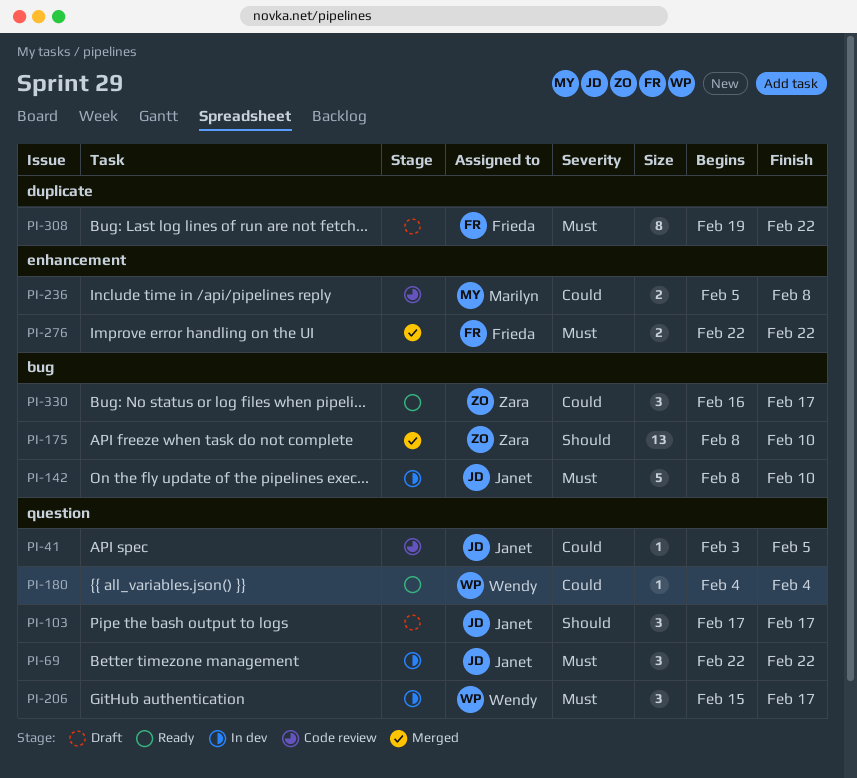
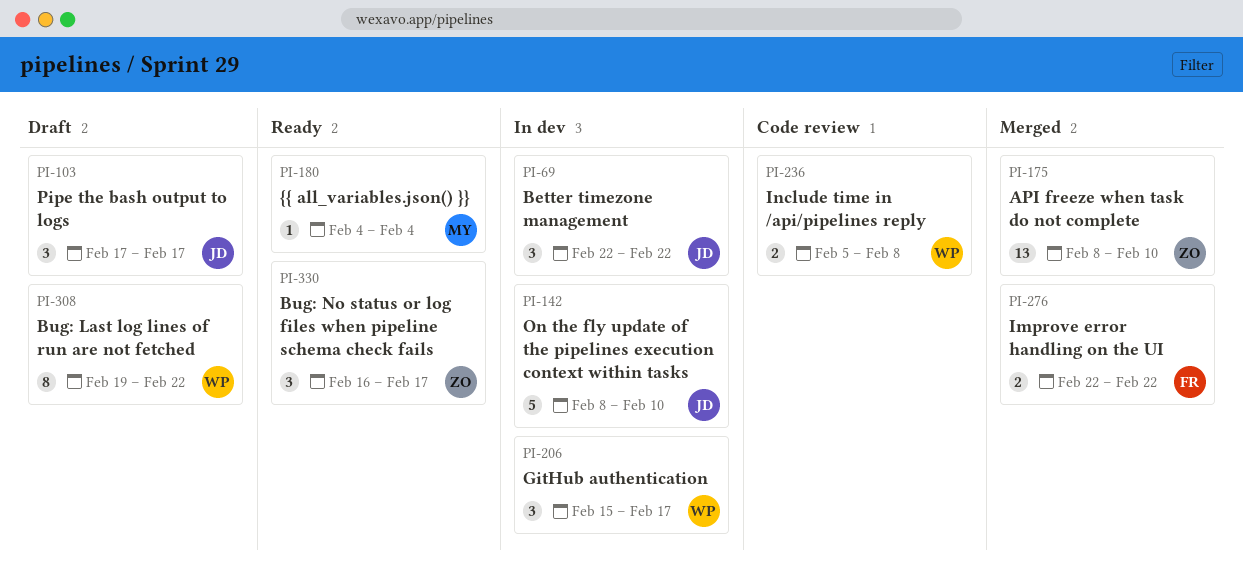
PI-41: present -> none
PI-180, owner: Wendy -> Marilyn
PI-236, owner: Marilyn -> Wendy
PI-308, owner: Frieda -> Wendy

